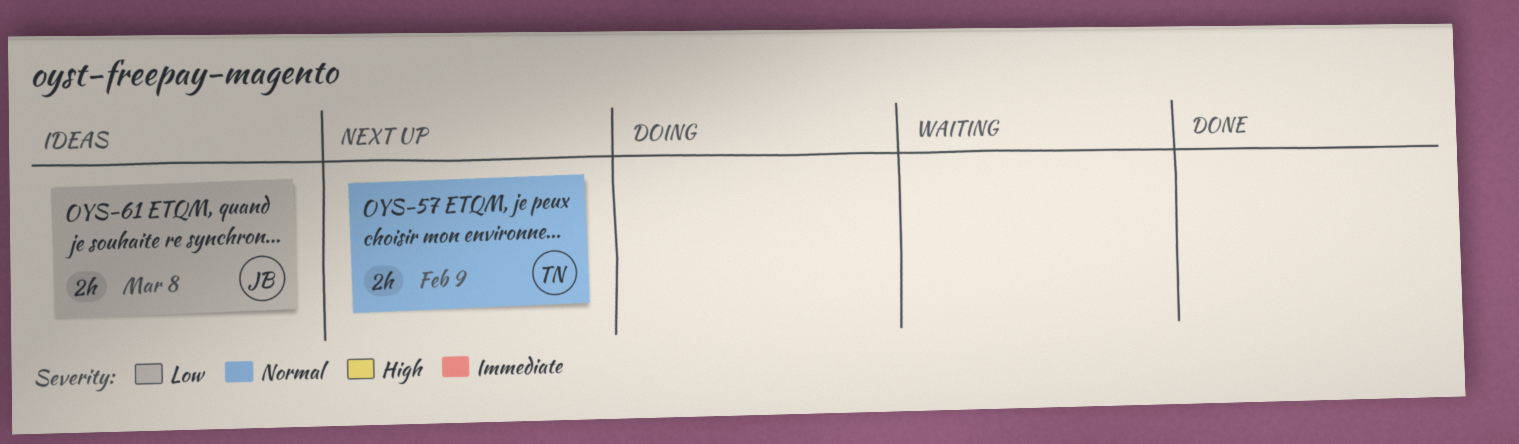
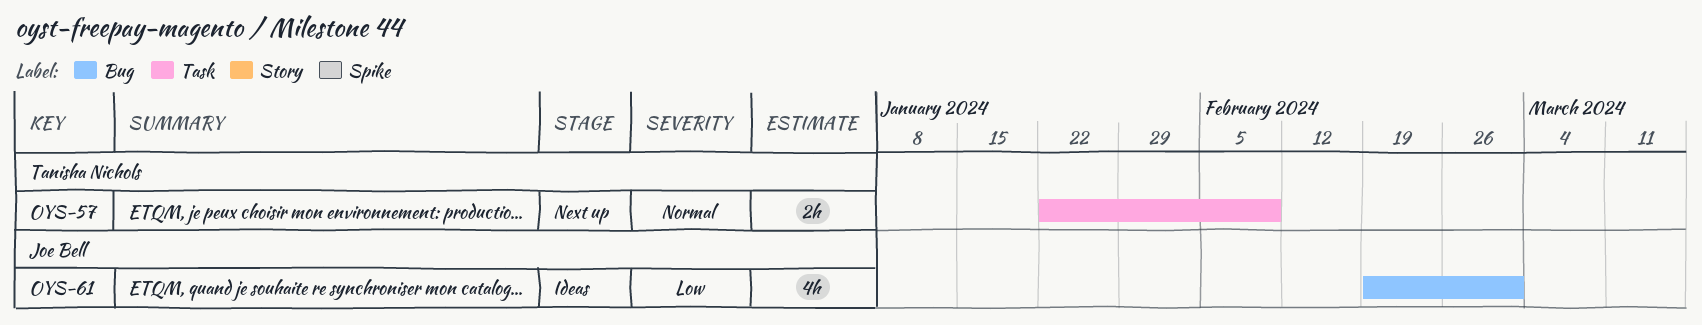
OYS-61, estimate: 2h -> 4h
OYS-61, due: Mar 8 -> Mar 1

